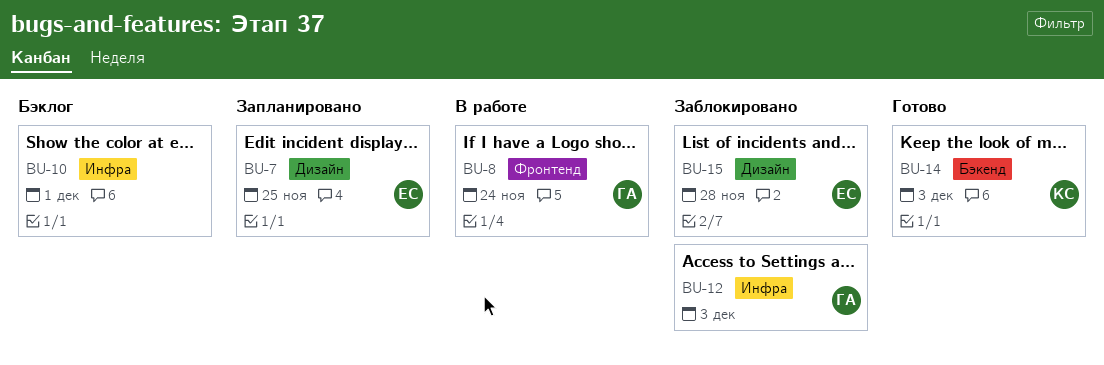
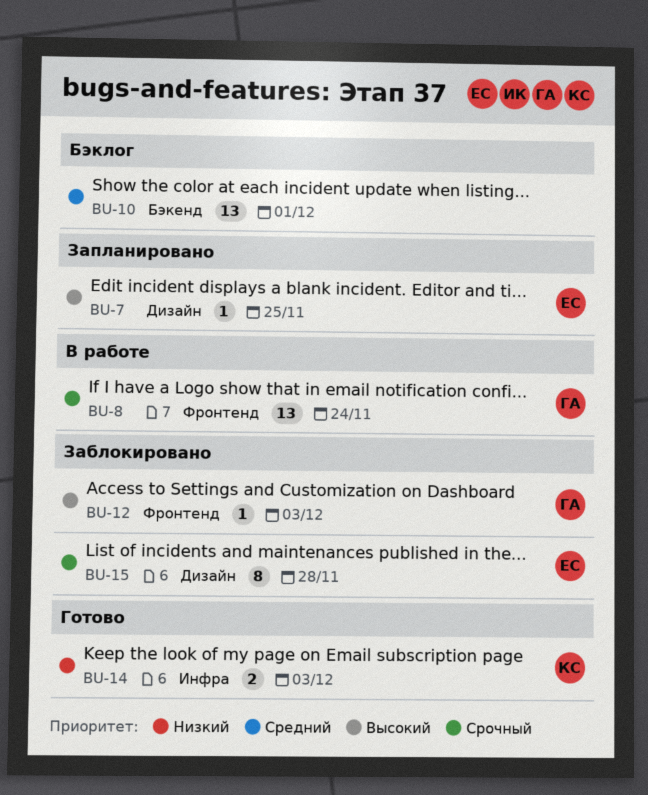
BU-10, label: Инфра -> Бэкенд
BU-12, label: Инфра -> Фронтенд
BU-14, label: Бэкенд -> Инфра

